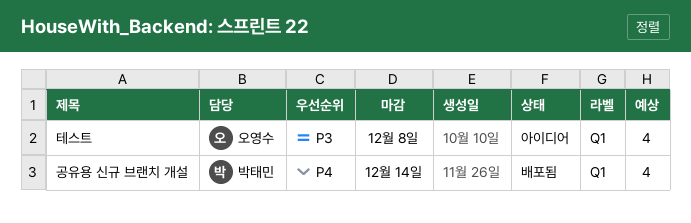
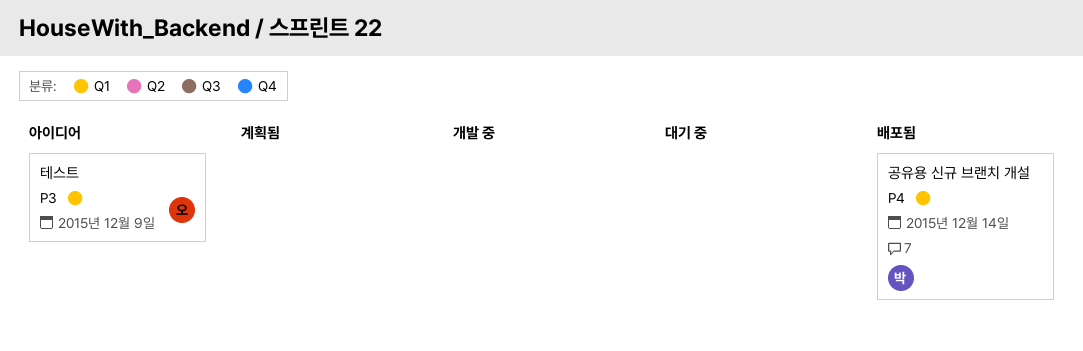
테스트, due: Dec 8 -> Dec 9

